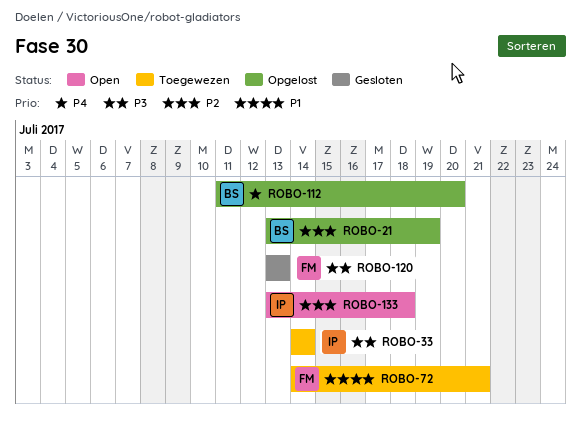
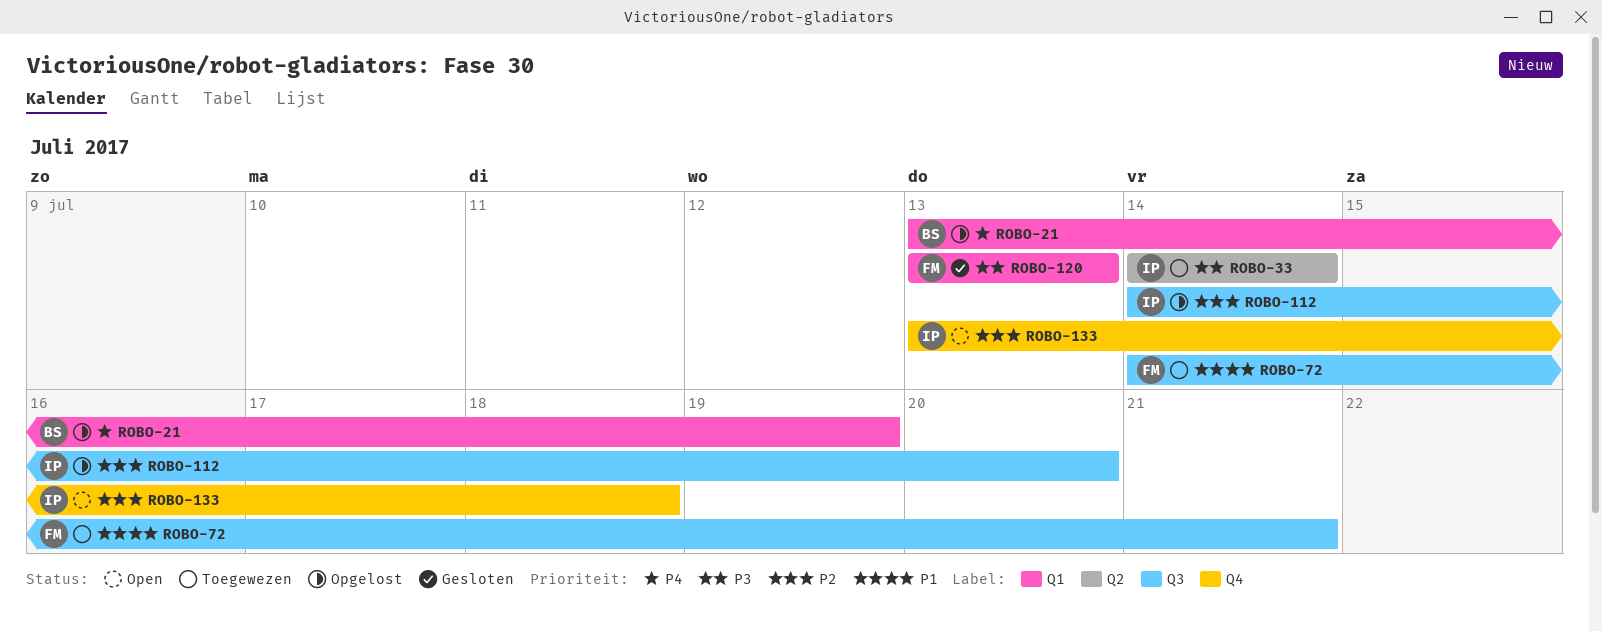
ROBO-21, priority: P2 -> P4
ROBO-112, owner: BS -> IP
ROBO-112, priority: P4 -> P2
ROBO-112, start: Jul 11 -> Jul 14

